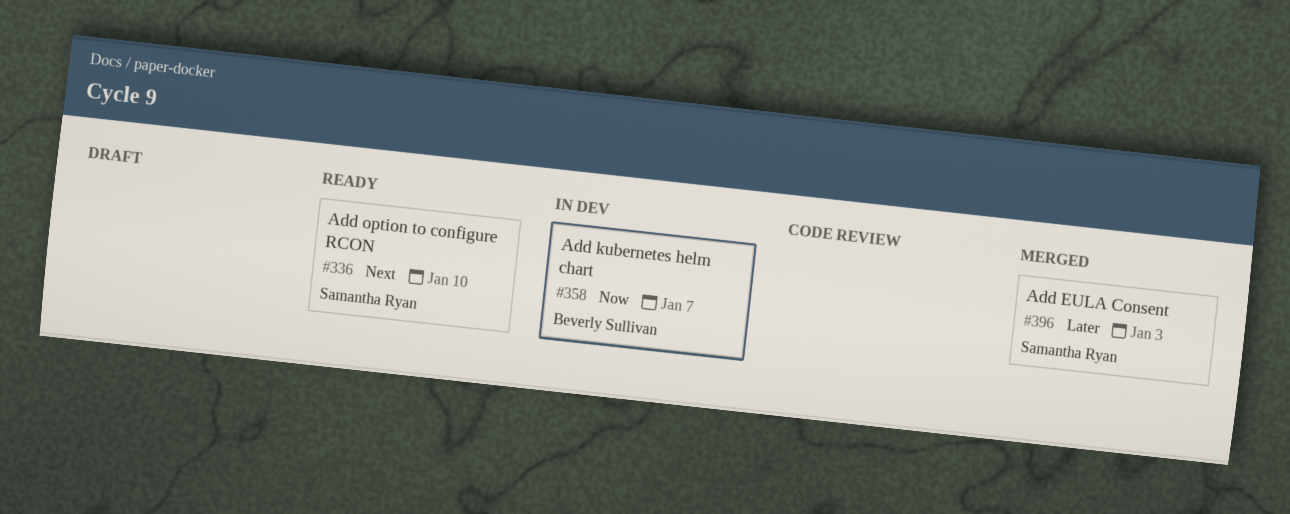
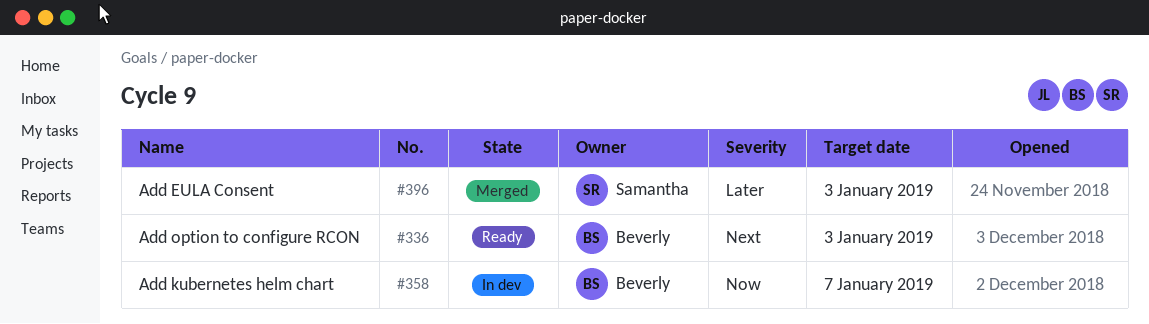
#336, owner: Samantha Ryan -> Beverly Sullivan
#336, due: Jan 10 -> Jan 3

